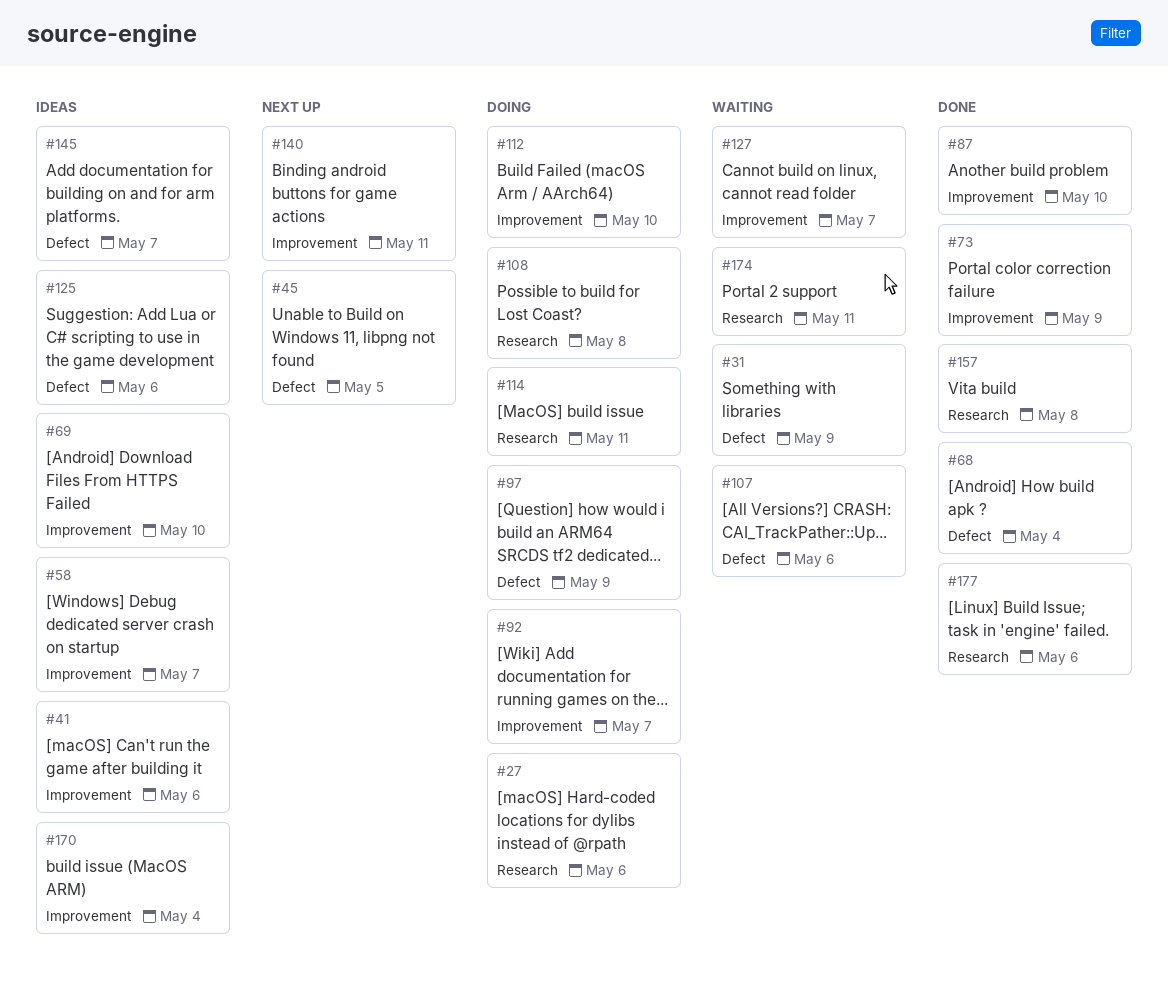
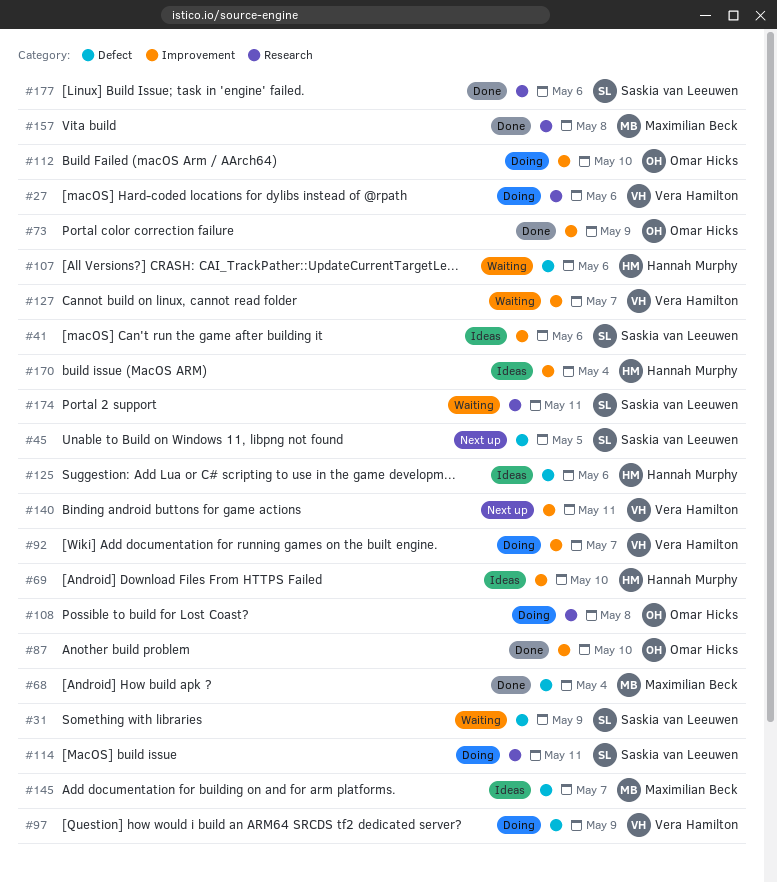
#58: present -> none

